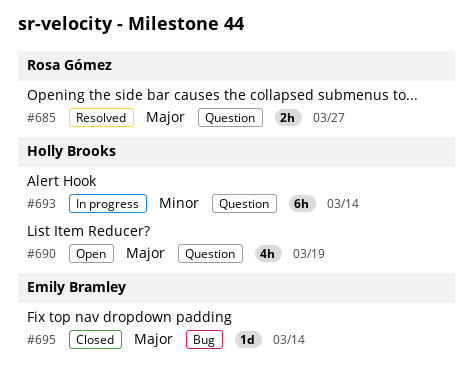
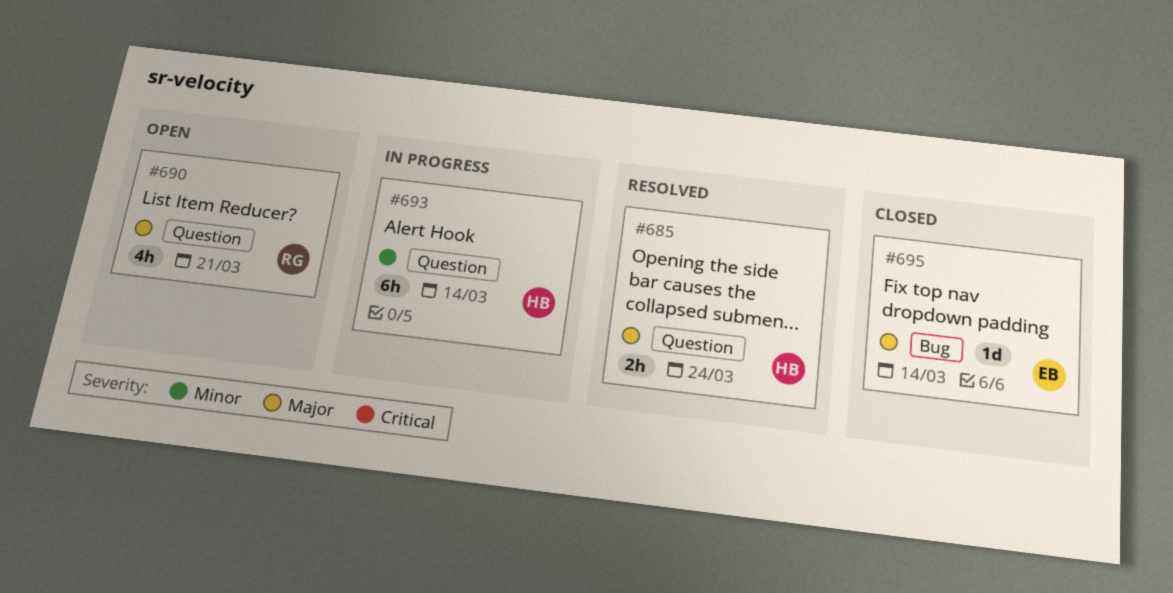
#685, owner: Rosa Gómez -> Holly Brooks
#685, due: Mar 27 -> Mar 24
#690, owner: Holly Brooks -> Rosa Gómez
#690, due: Mar 19 -> Mar 21

